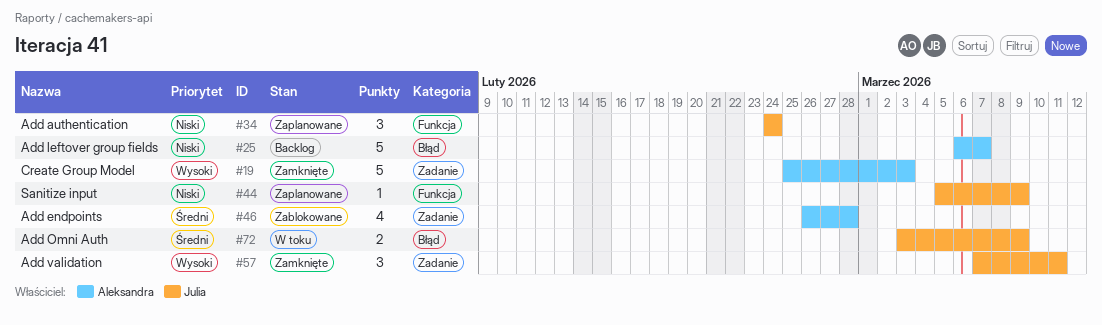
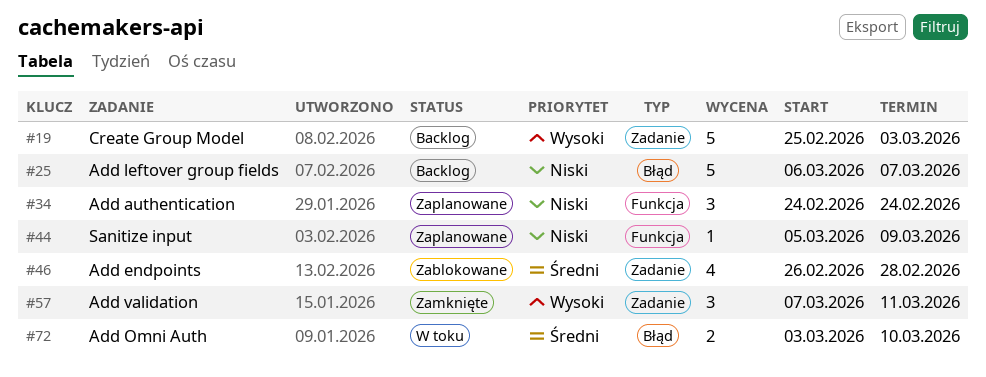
#19, status: Zamknięte -> Backlog
#72, due: Mar 9 -> Mar 10

